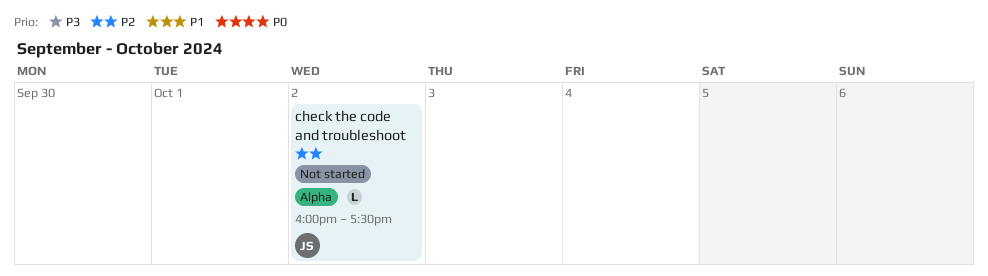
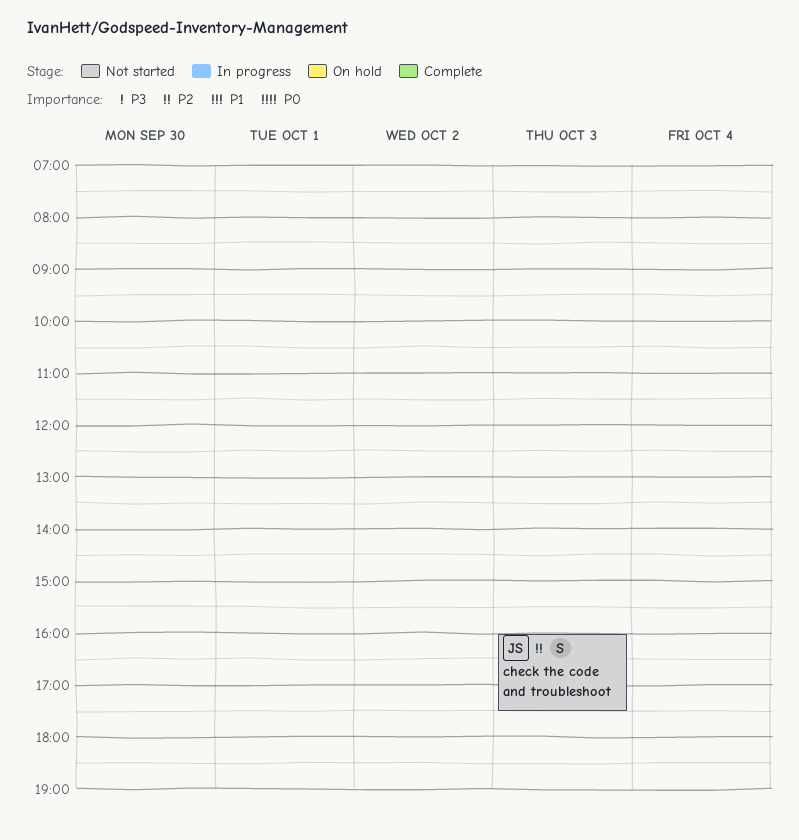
check the code and troubleshoot, estimate: L -> S
check the code and troubleshoot, day: Oct 2 -> Oct 3

